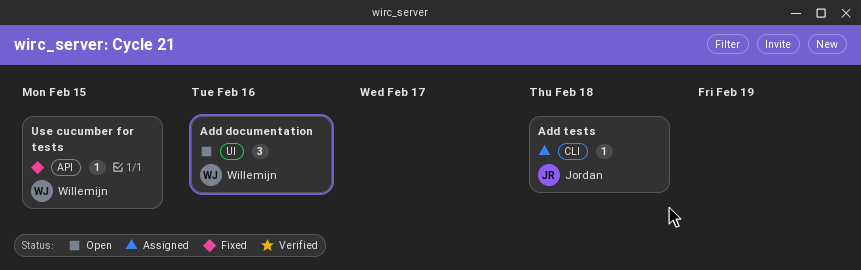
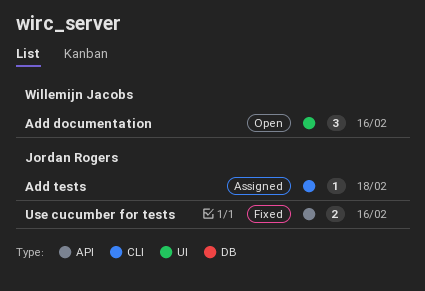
Use cucumber for tests, owner: Willemijn Jacobs -> Jordan Rogers
Use cucumber for tests, estimate: 1 -> 2
Use cucumber for tests, due: Feb 15 -> Feb 16

